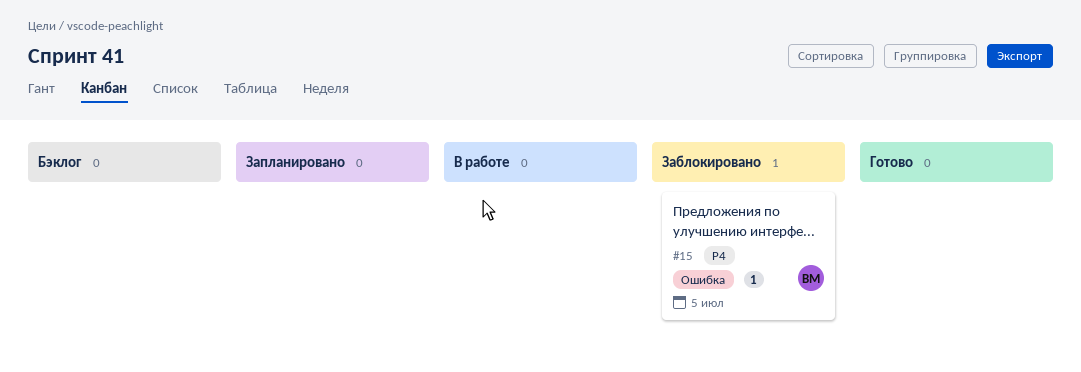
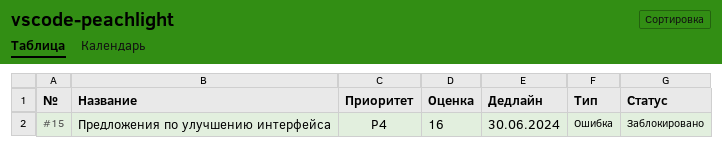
#15, estimate: 1 -> 16
#15, due: Jul 5 -> Jun 30

